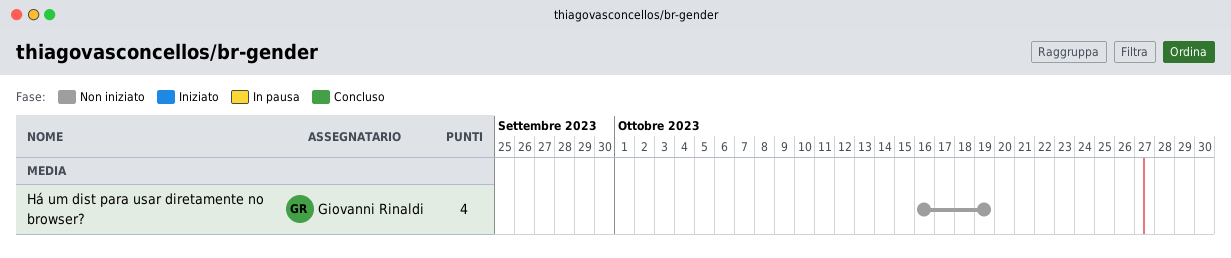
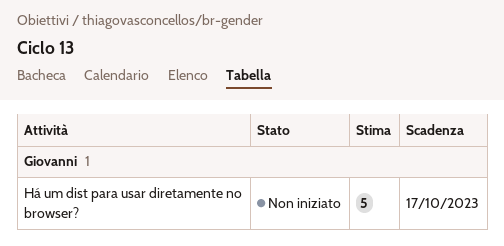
Há um dist para usar diretamente no browser?, estimate: 4 -> 5
Há um dist para usar diretamente no browser?, due: Oct 19 -> Oct 17

